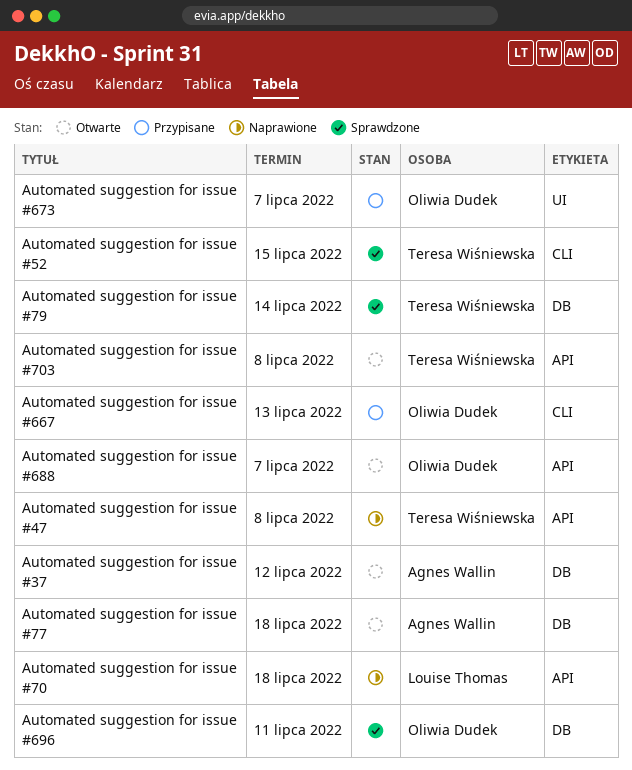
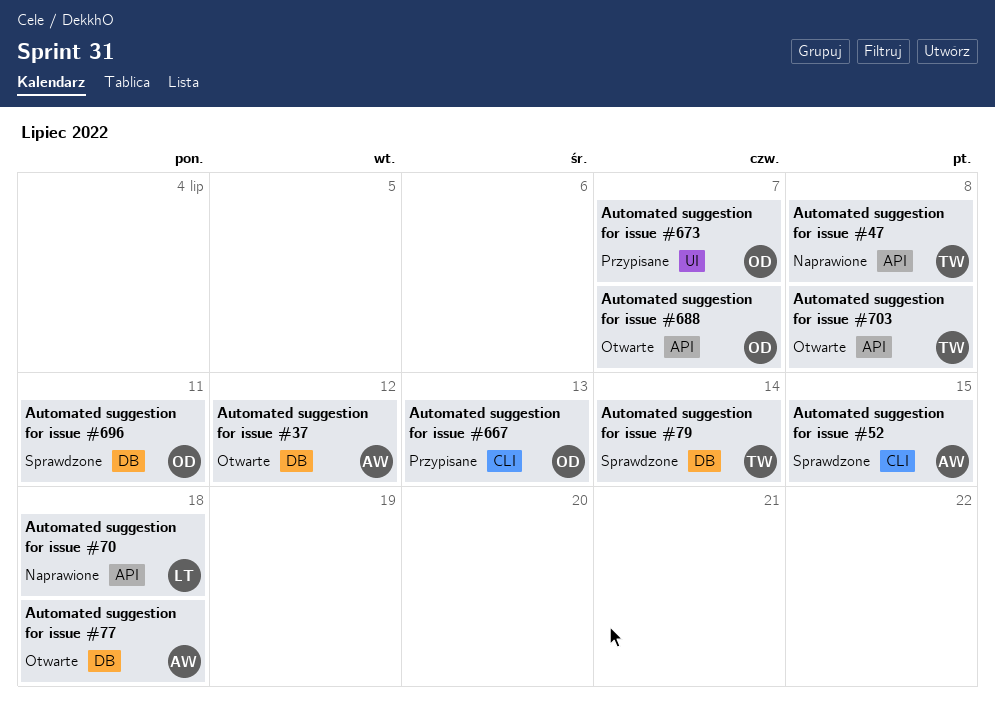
Automated suggestion for issue #52, owner: Teresa Wiśniewska -> Agnes Wallin

